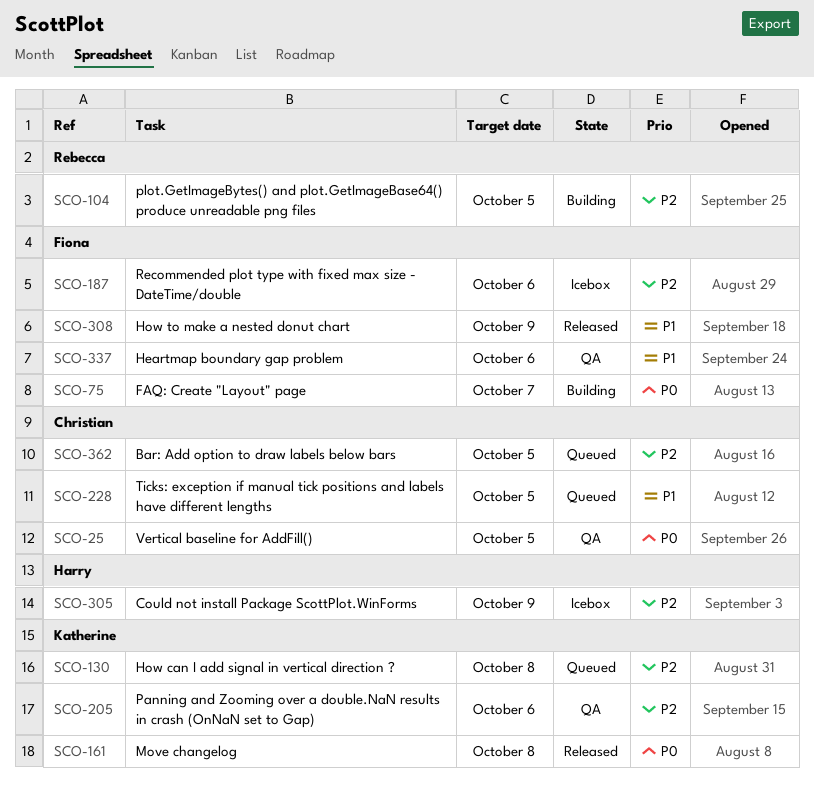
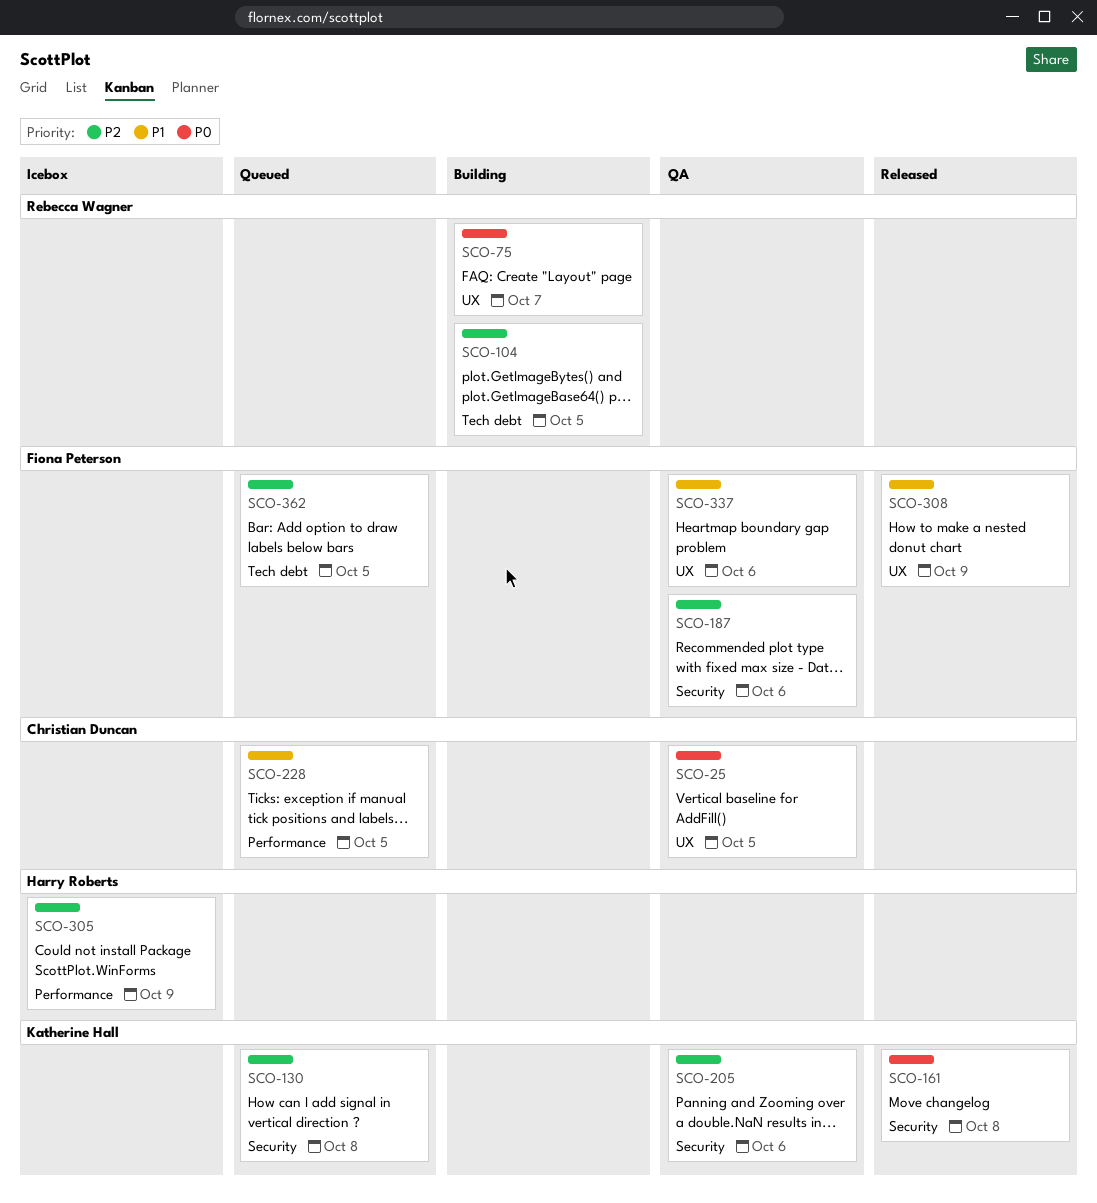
SCO-75, owner: Fiona Peterson -> Rebecca Wagner
SCO-187, status: Icebox -> QA
SCO-362, owner: Christian Duncan -> Fiona Peterson

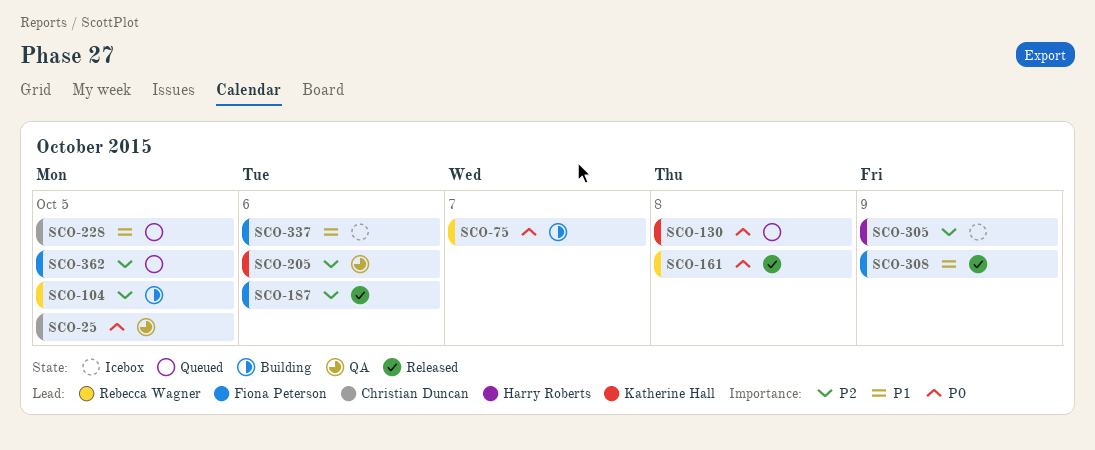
SCO-130, priority: P2 -> P0
SCO-161, owner: Katherine Hall -> Rebecca Wagner
SCO-187, status: QA -> Released
SCO-337, status: QA -> Icebox

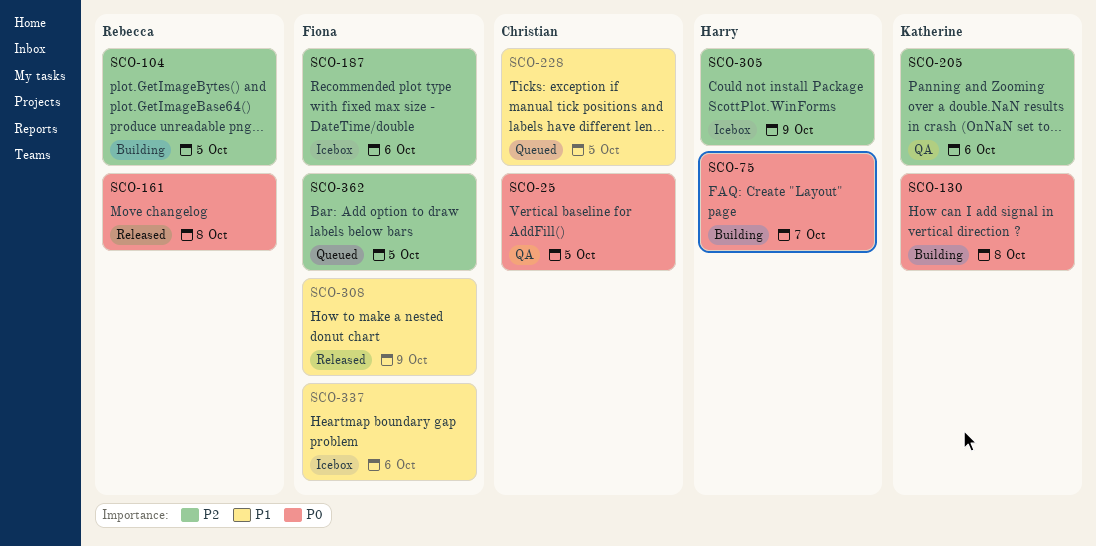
SCO-75, owner: Rebecca Wagner -> Harry Roberts
SCO-130, status: Queued -> Building
SCO-187, status: Released -> Icebox

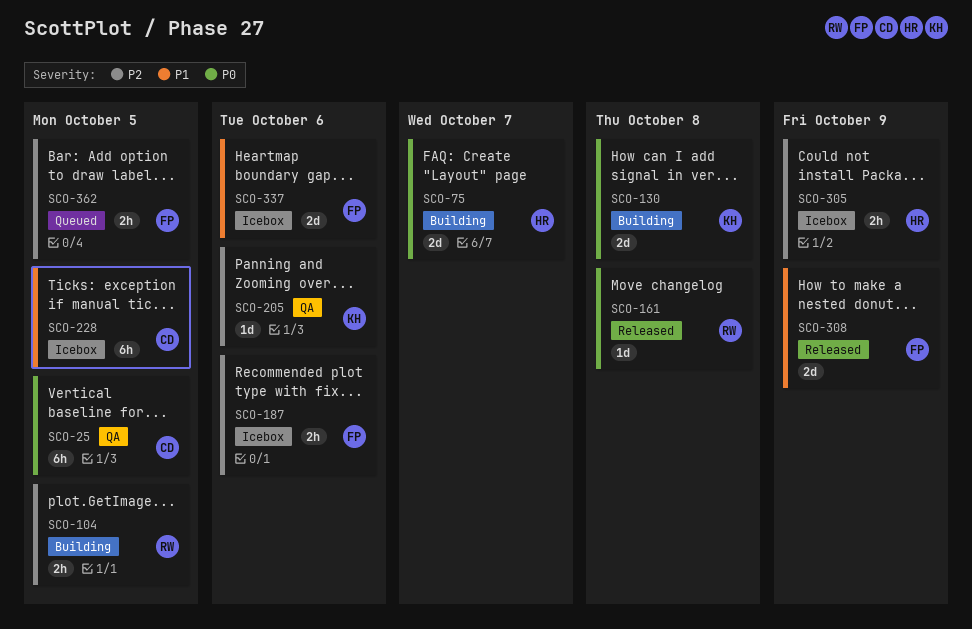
SCO-228, status: Queued -> Icebox

